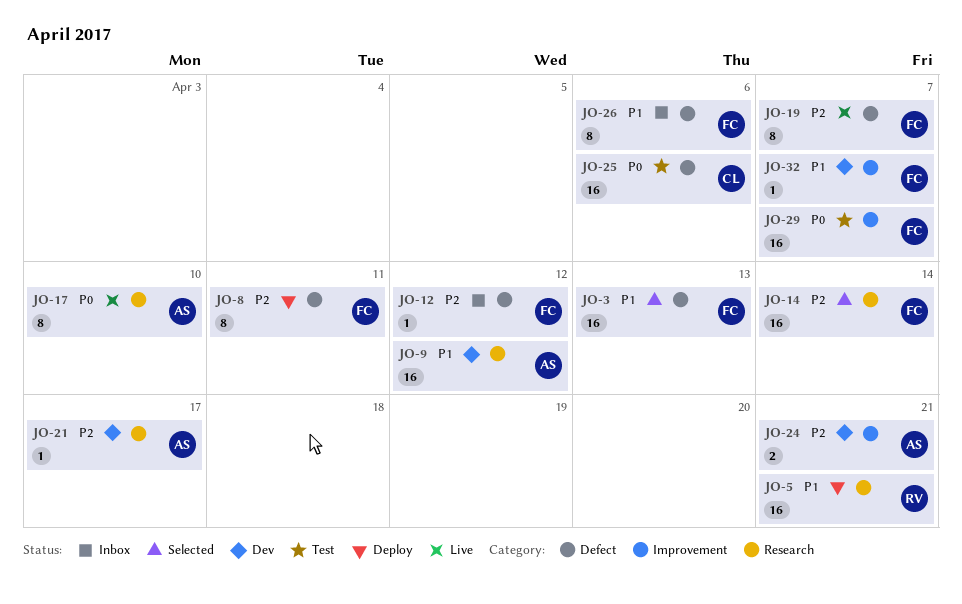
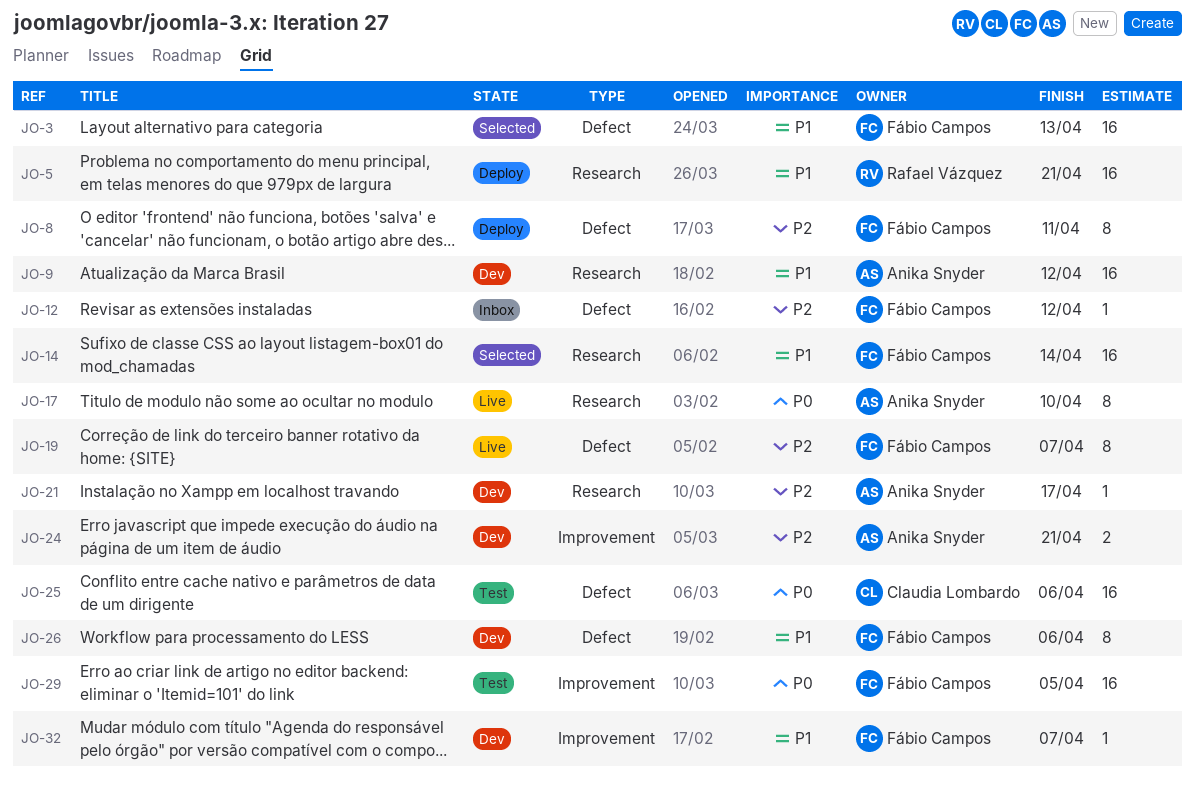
JO-14, priority: P2 -> P1
JO-26, status: Inbox -> Dev
JO-29, due: Apr 7 -> Apr 5

